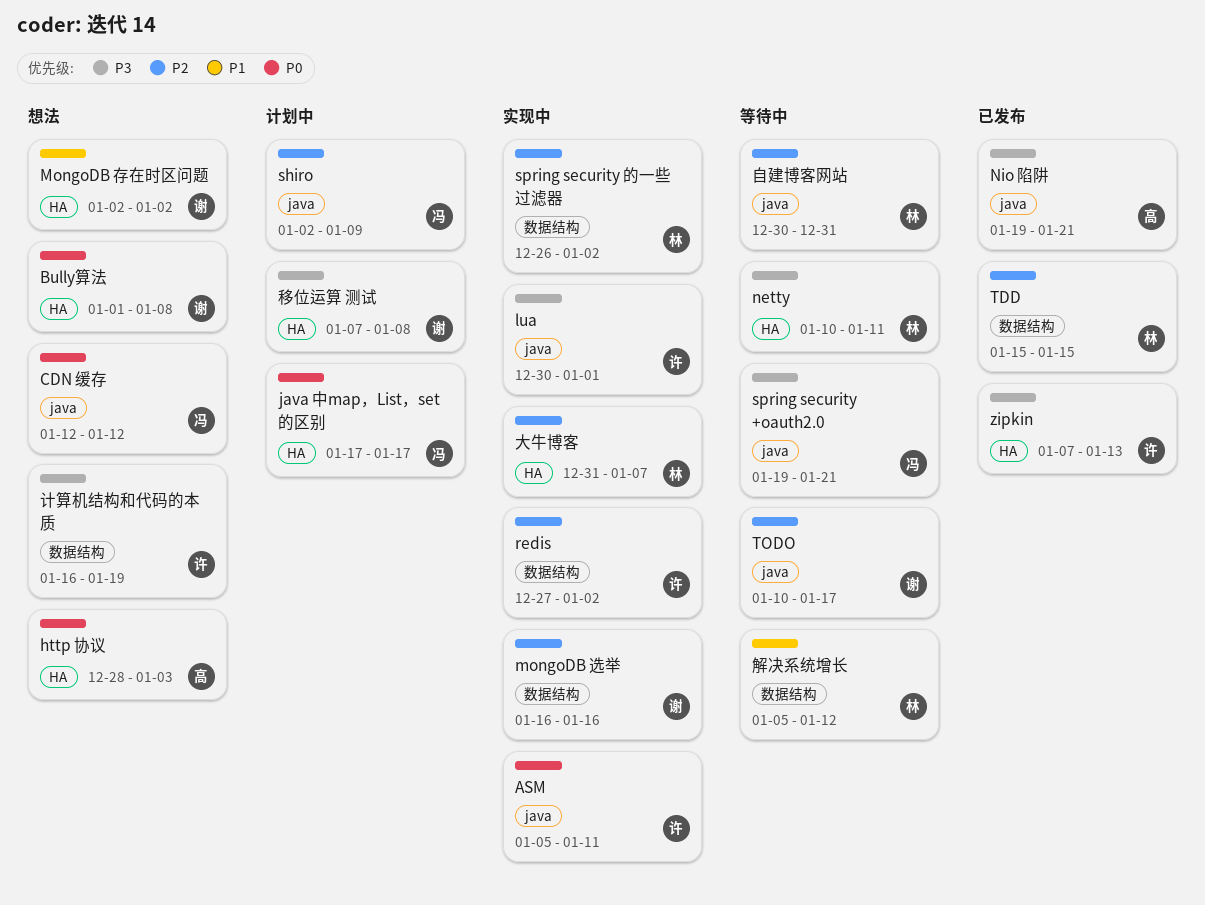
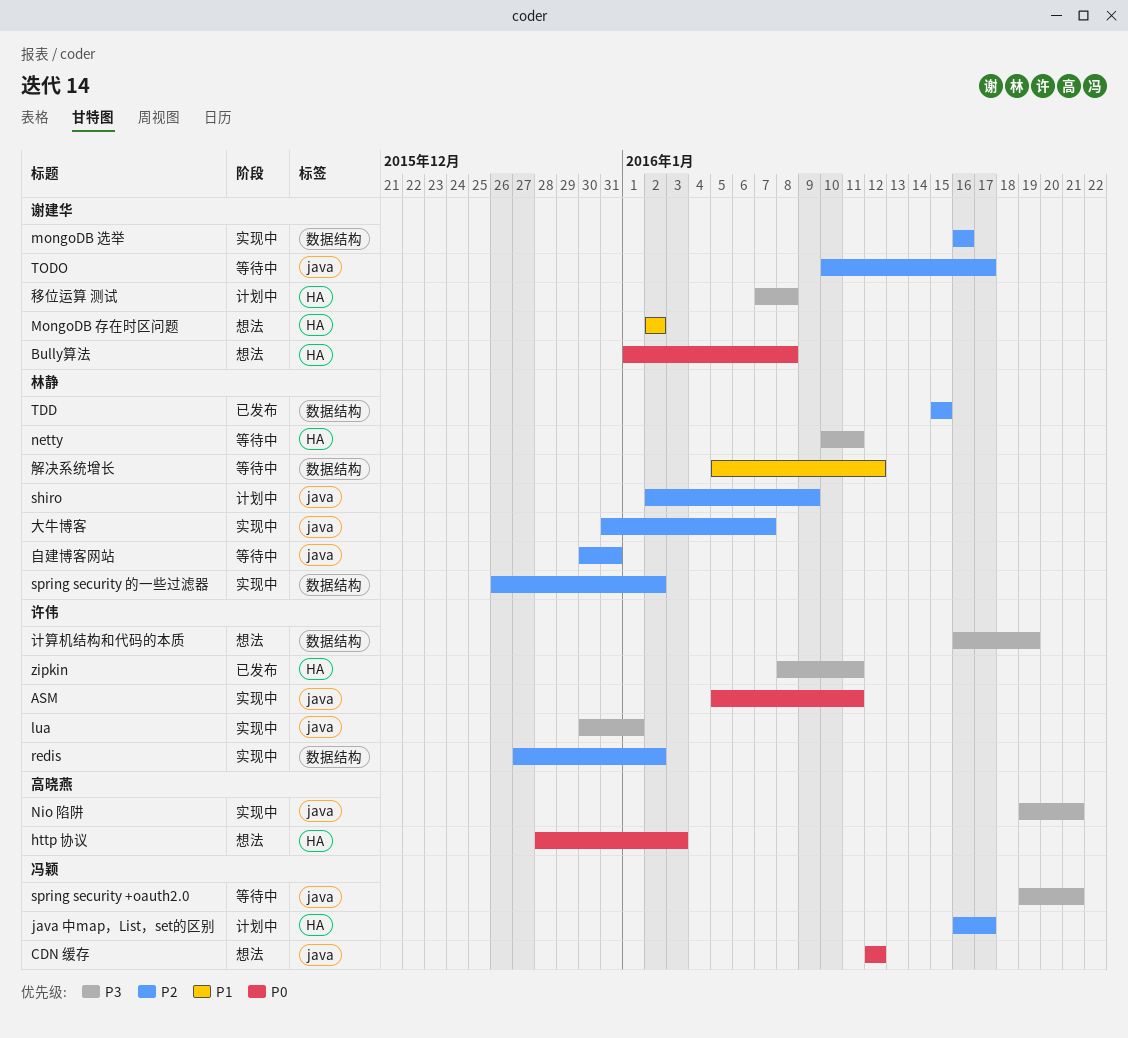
java 中map，List，set的区别, priority: P0 -> P2
java 中map，List，set的区别, start: Jan 17 -> Jan 16
Nio 陷阱, status: 已发布 -> 实现中
shiro, owner: 冯颖 -> 林静
zipkin, start: Jan 7 -> Jan 8
zipkin, due: Jan 13 -> Jan 11
大牛博客, label: HA -> java

